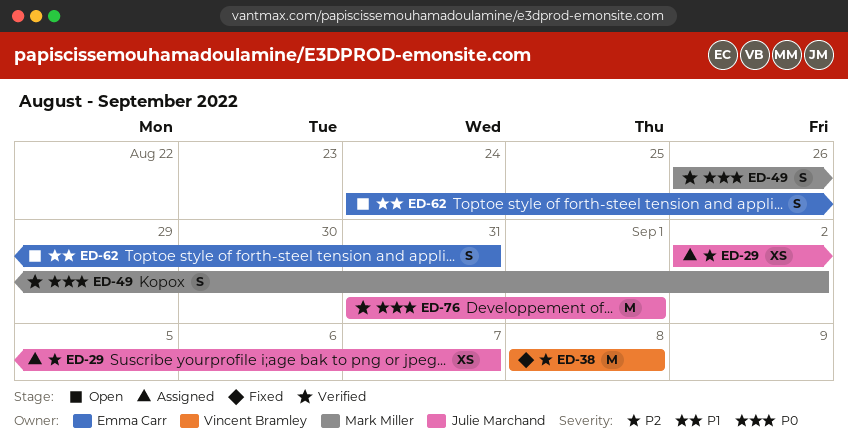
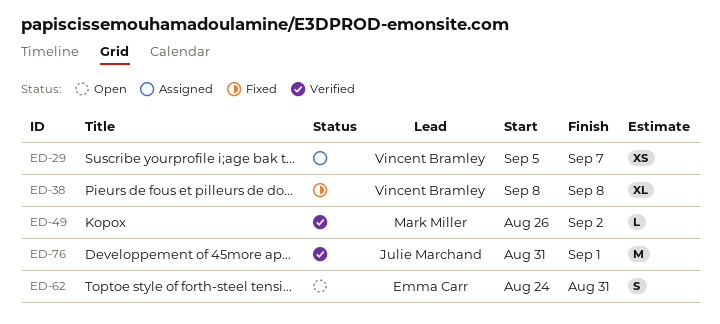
ED-29, owner: Julie Marchand -> Vincent Bramley
ED-29, start: Sep 2 -> Sep 5
ED-38, estimate: M -> XL
ED-49, estimate: S -> L

